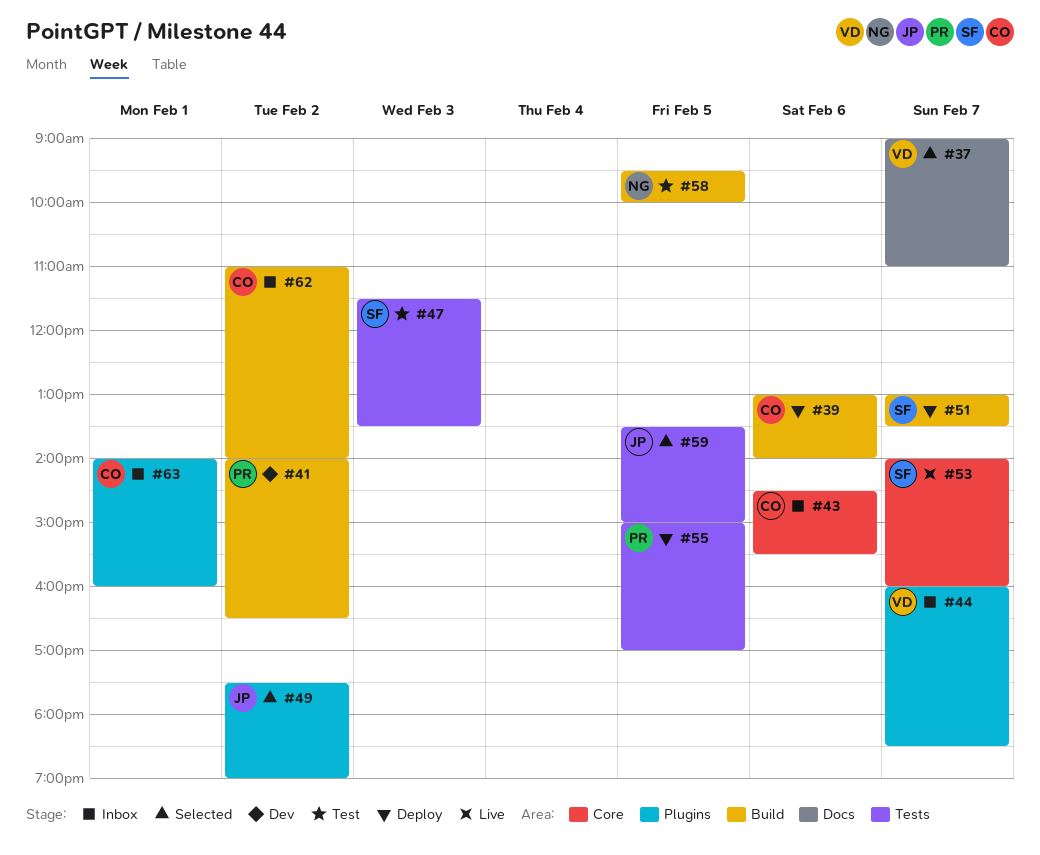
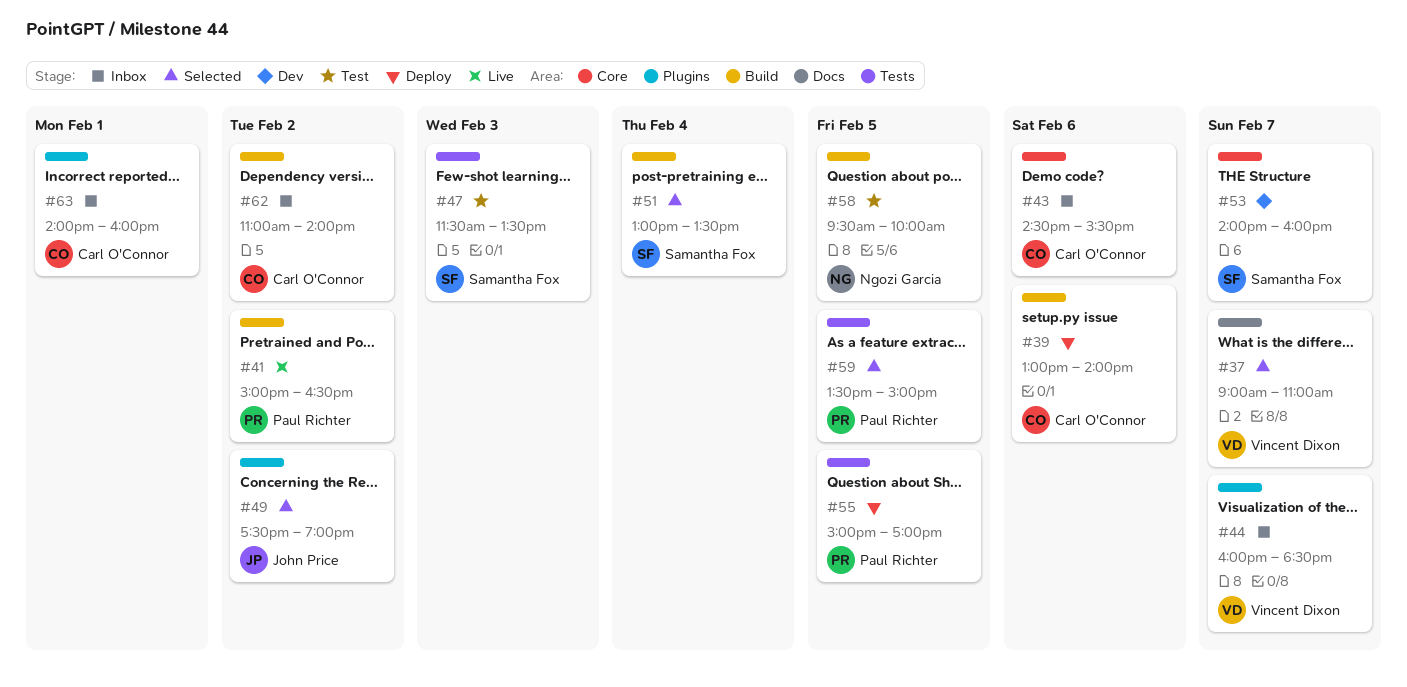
#41, status: Dev -> Live
#41, begins: 14:00 -> 15:00
#51, status: Deploy -> Selected
#51, day: Feb 7 -> Feb 4
#53, status: Live -> Dev
#59, owner: John Price -> Paul Richter

